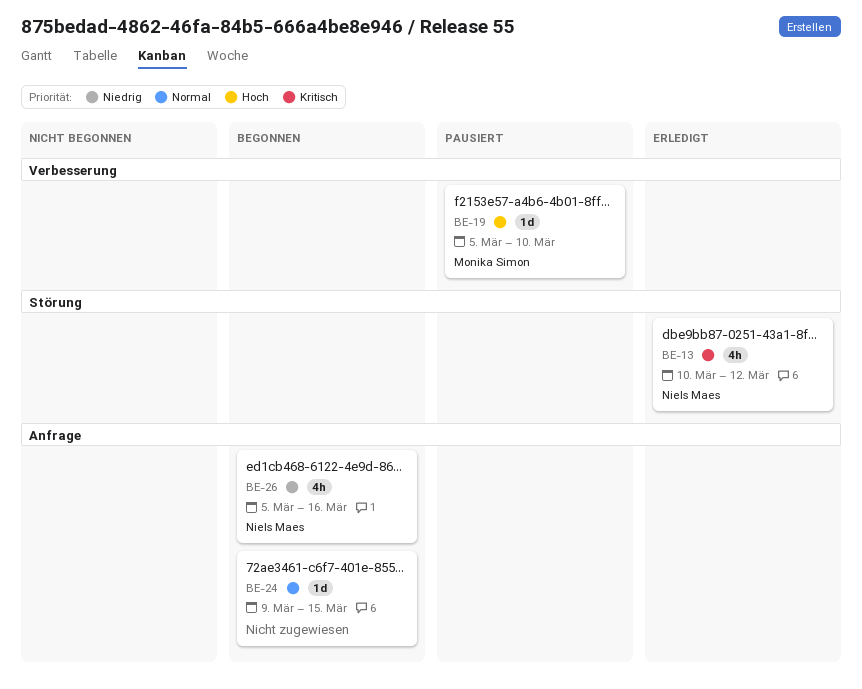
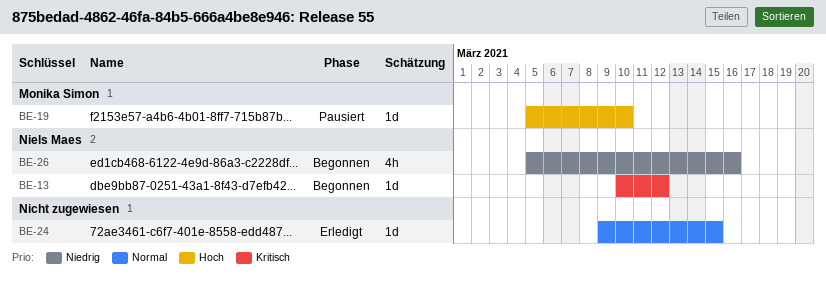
BE-13, status: Erledigt -> Begonnen
BE-13, estimate: 4h -> 1d
BE-24, status: Begonnen -> Erledigt

